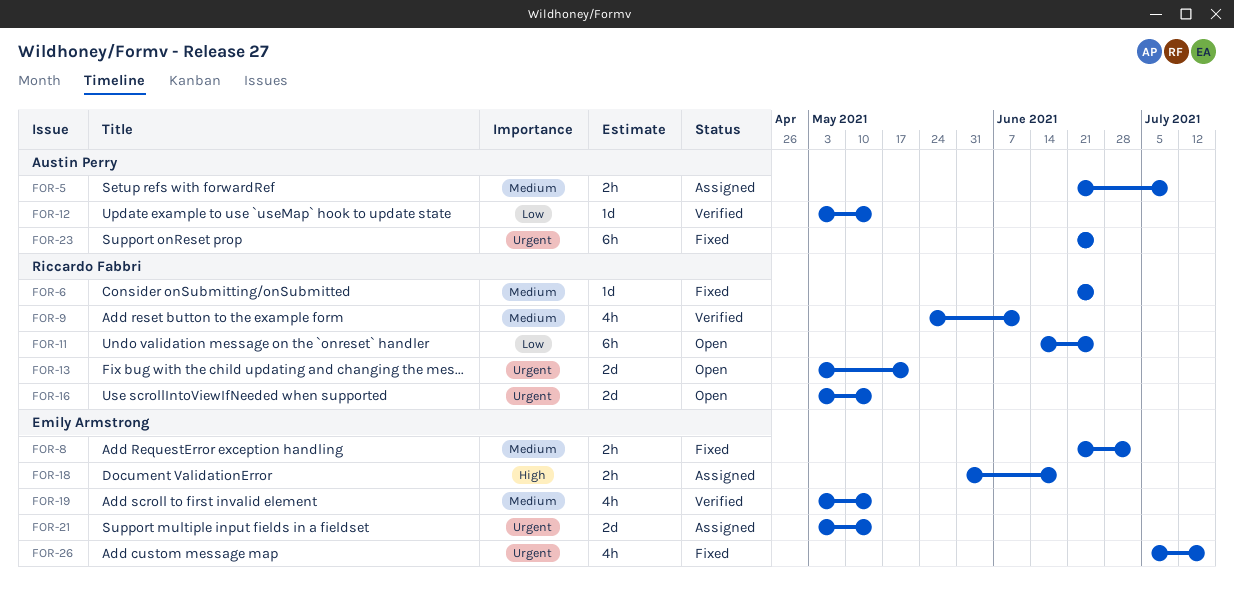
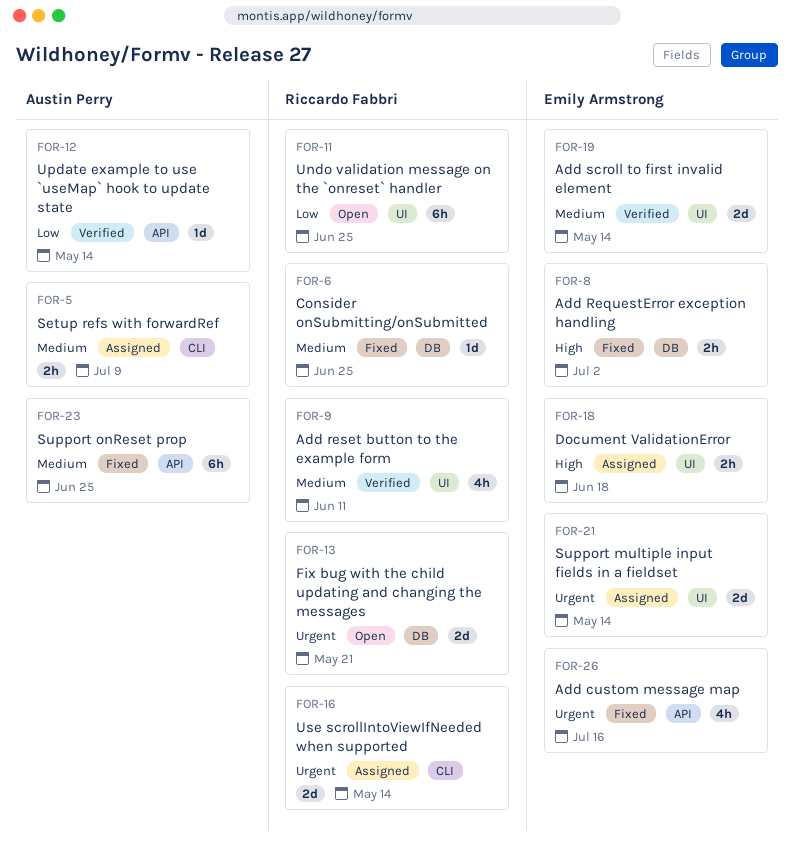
FOR-8, priority: Medium -> High
FOR-16, status: Open -> Assigned
FOR-19, estimate: 4h -> 2d
FOR-23, priority: Urgent -> Medium

